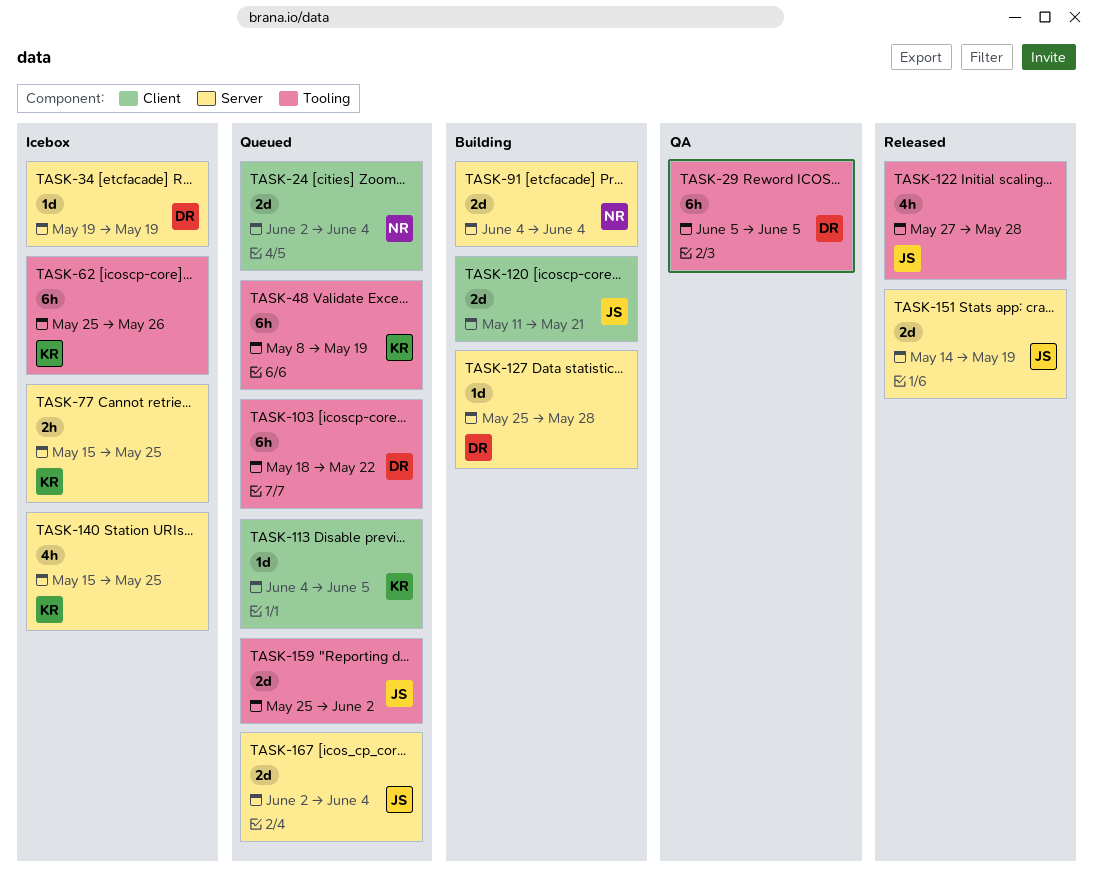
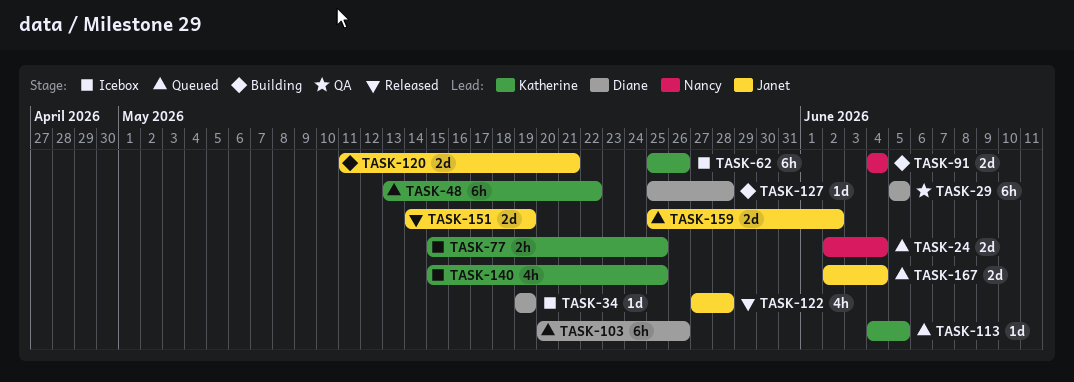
TASK-48, start: May 8 -> May 13
TASK-48, due: May 19 -> May 22
TASK-103, start: May 18 -> May 20
TASK-103, due: May 22 -> May 26

